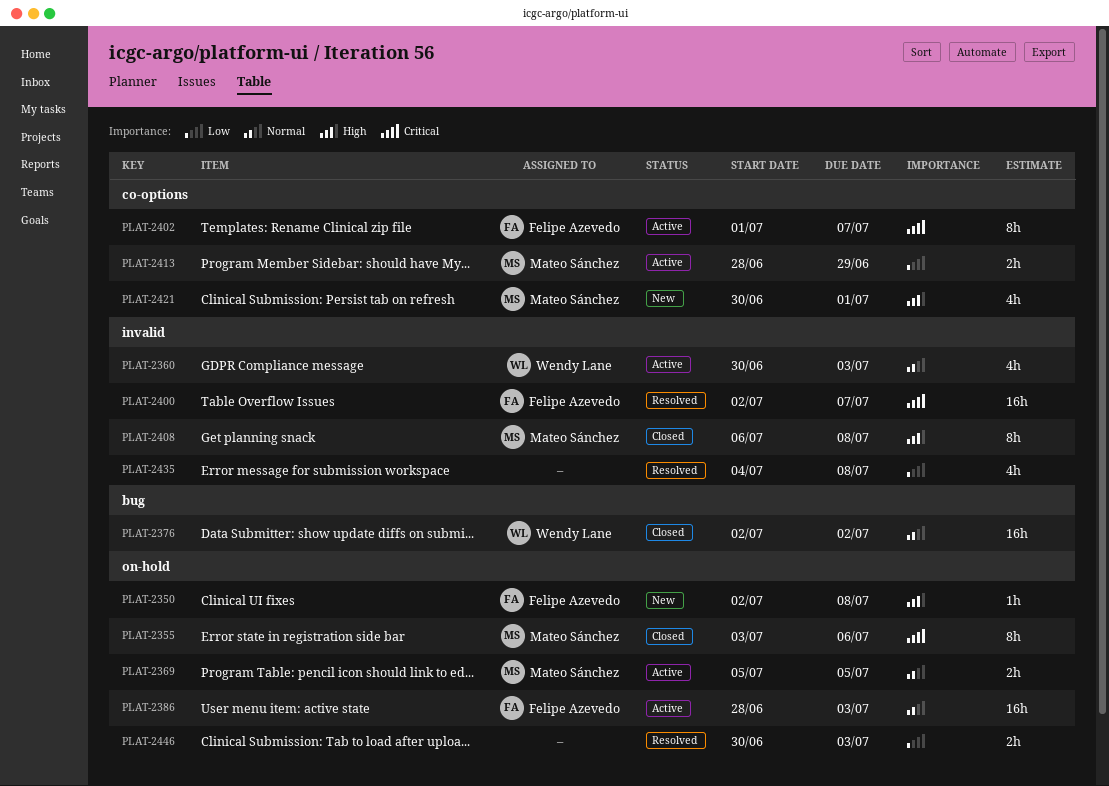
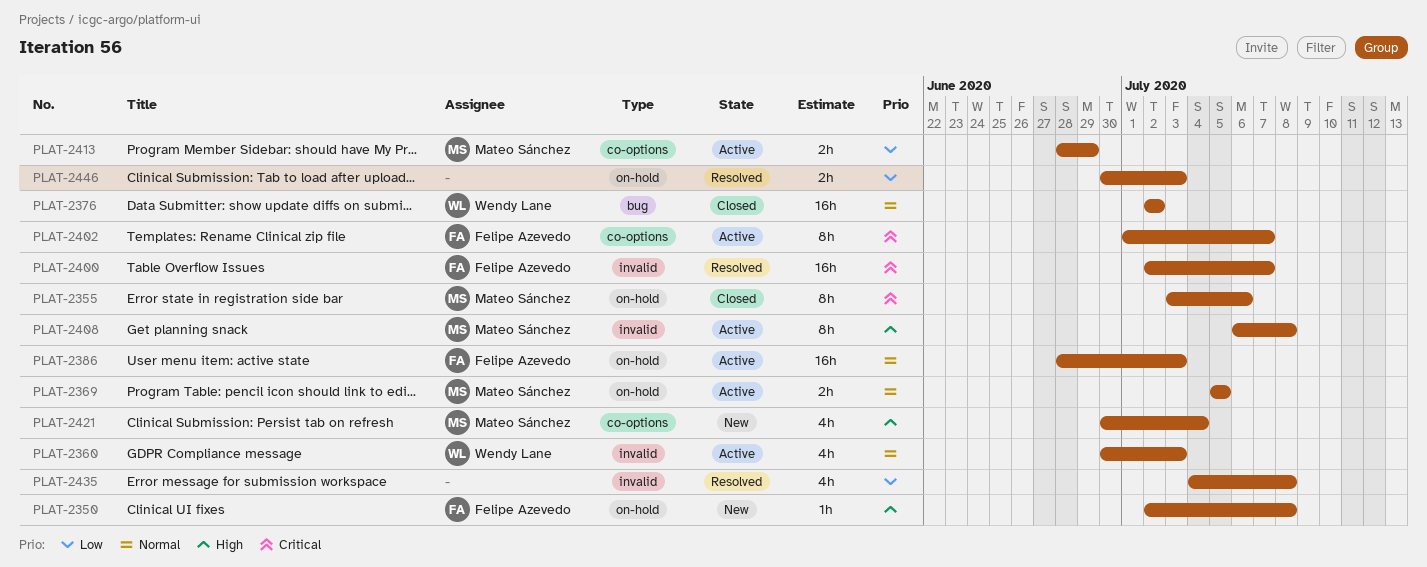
PLAT-2408, status: Closed -> Active
PLAT-2421, due: Jul 1 -> Jul 4

